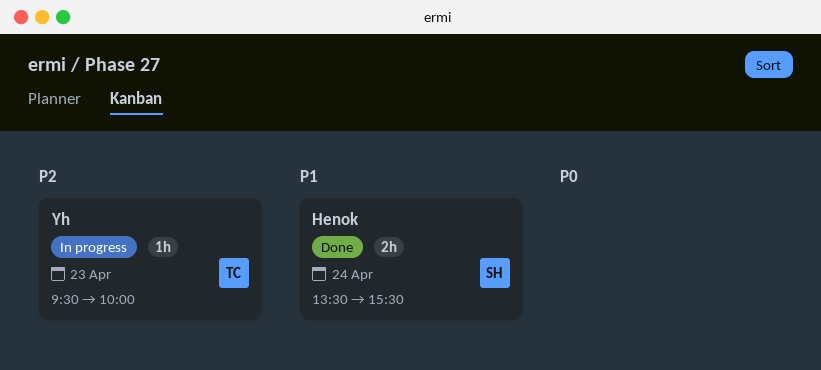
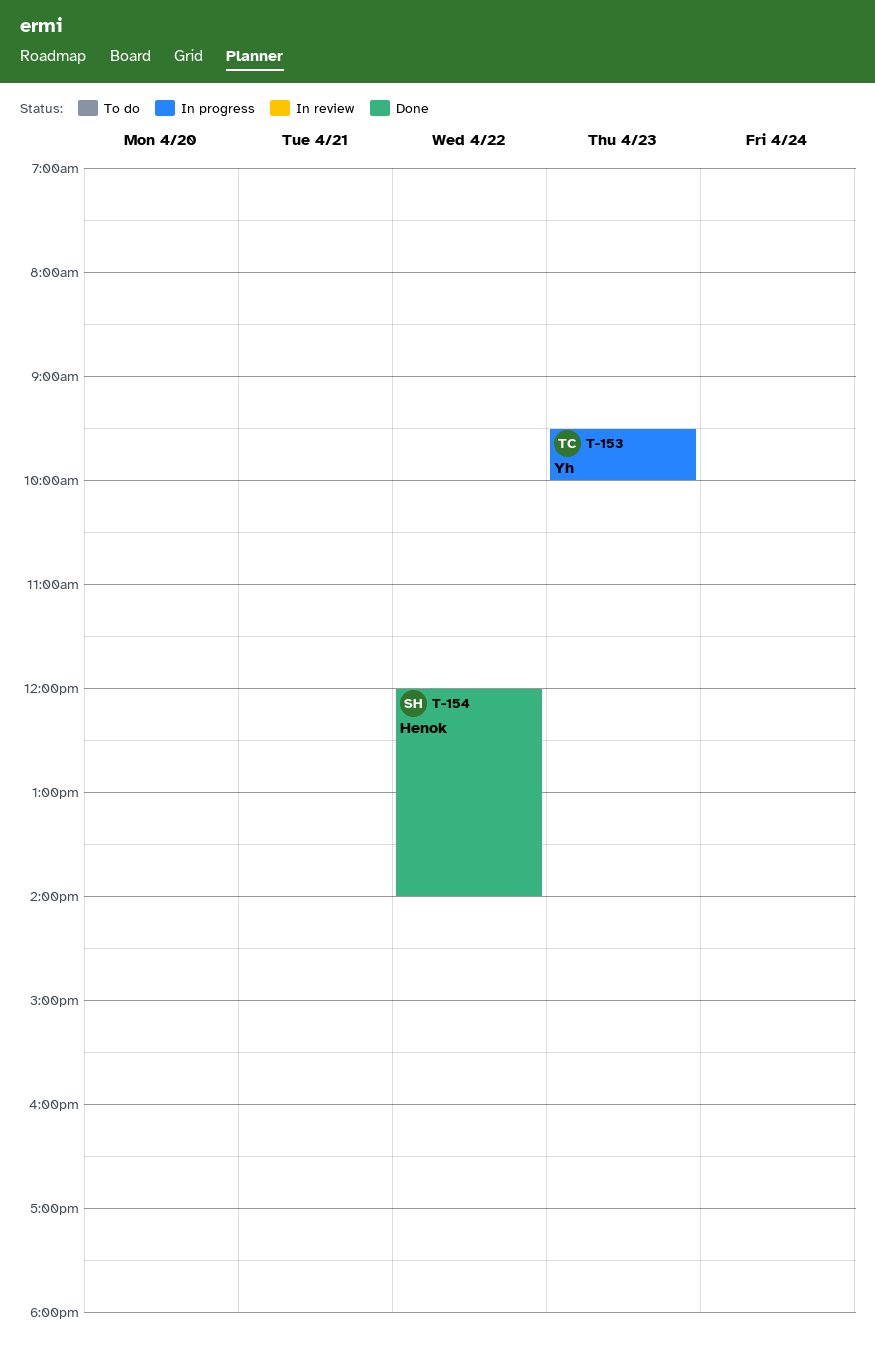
Henok, day: Apr 24 -> Apr 22
Henok, begins: 13:30 -> 12:00
Henok, ends: 15:30 -> 14:00

